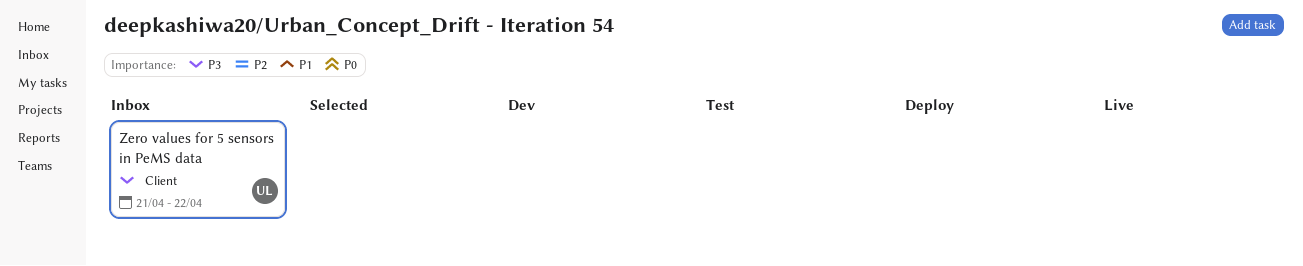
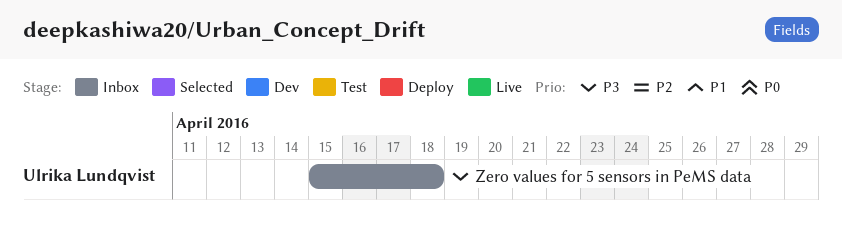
Zero values for 5 sensors in PeMS data, start: Apr 21 -> Apr 15
Zero values for 5 sensors in PeMS data, due: Apr 22 -> Apr 18

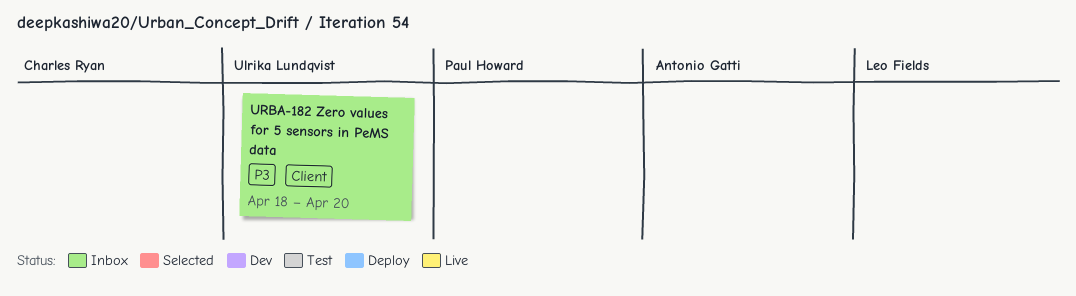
Zero values for 5 sensors in PeMS data, start: Apr 15 -> Apr 18
Zero values for 5 sensors in PeMS data, due: Apr 18 -> Apr 20

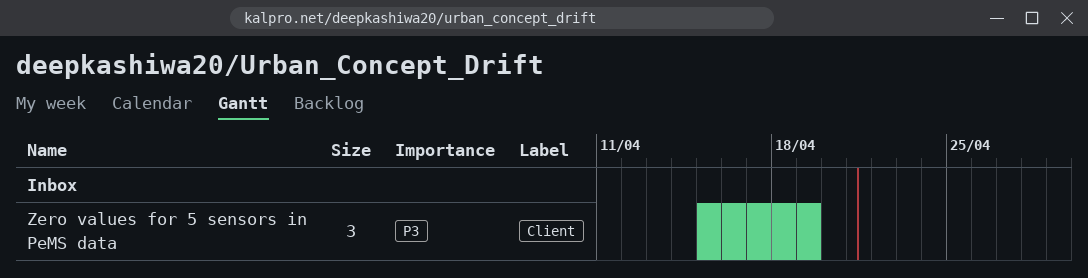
Zero values for 5 sensors in PeMS data, start: Apr 18 -> Apr 15
Zero values for 5 sensors in PeMS data, due: Apr 20 -> Apr 19

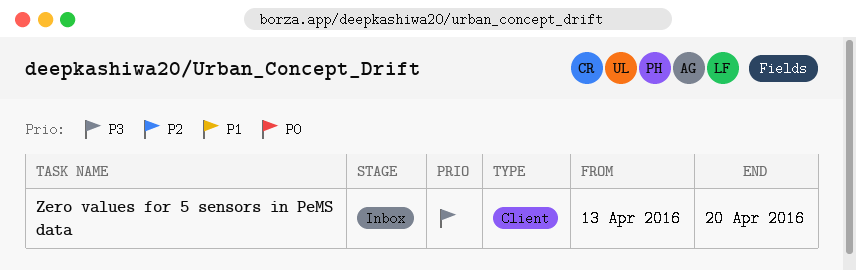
Zero values for 5 sensors in PeMS data, start: Apr 15 -> Apr 13
Zero values for 5 sensors in PeMS data, due: Apr 19 -> Apr 20

